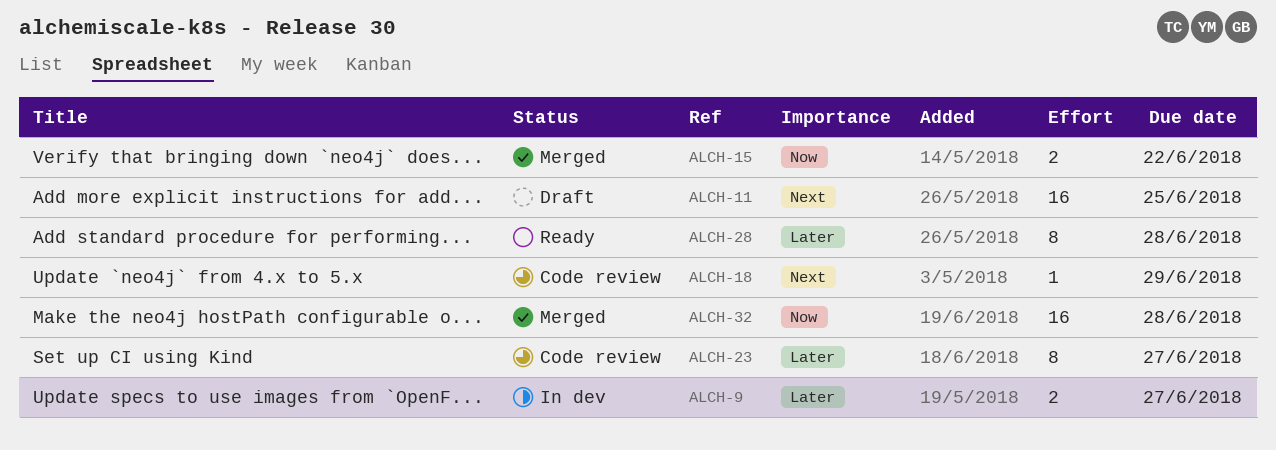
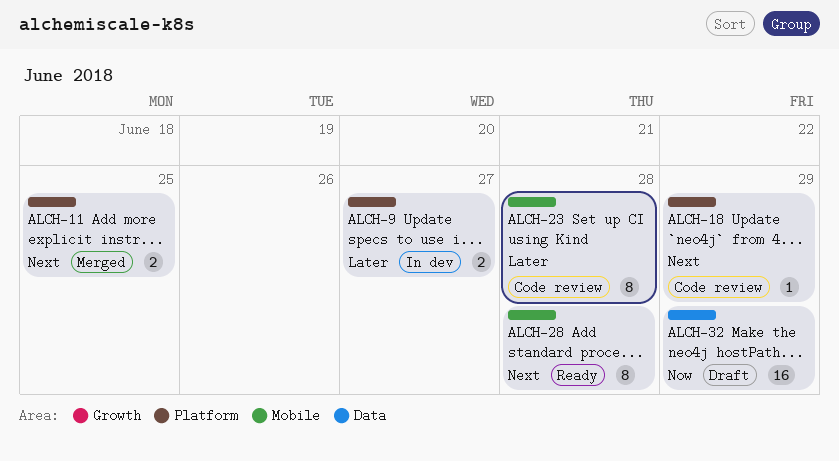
ALCH-11, status: Draft -> Merged
ALCH-11, estimate: 16 -> 2
ALCH-15: present -> none
ALCH-23, due: Jun 27 -> Jun 28
ALCH-28, priority: Later -> Next
ALCH-32, status: Merged -> Draft
ALCH-32, due: Jun 28 -> Jun 29

